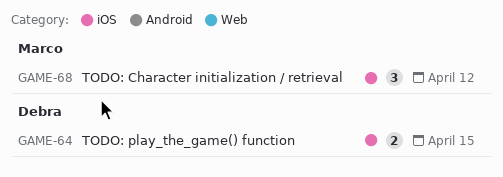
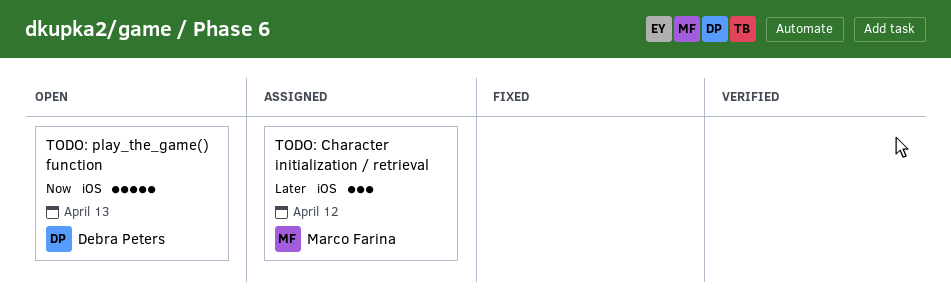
TODO: play_the_game() function, estimate: 2 -> 5
TODO: play_the_game() function, due: Apr 15 -> Apr 13

